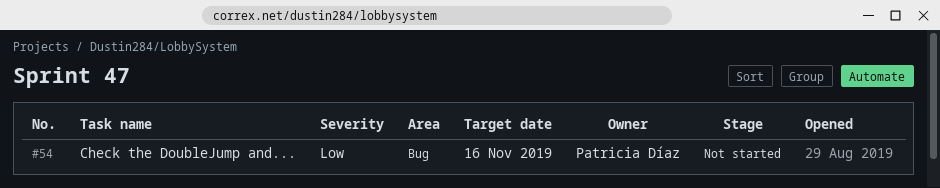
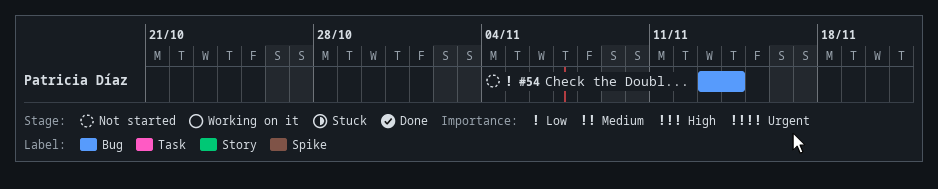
#54, due: Nov 16 -> Nov 14

